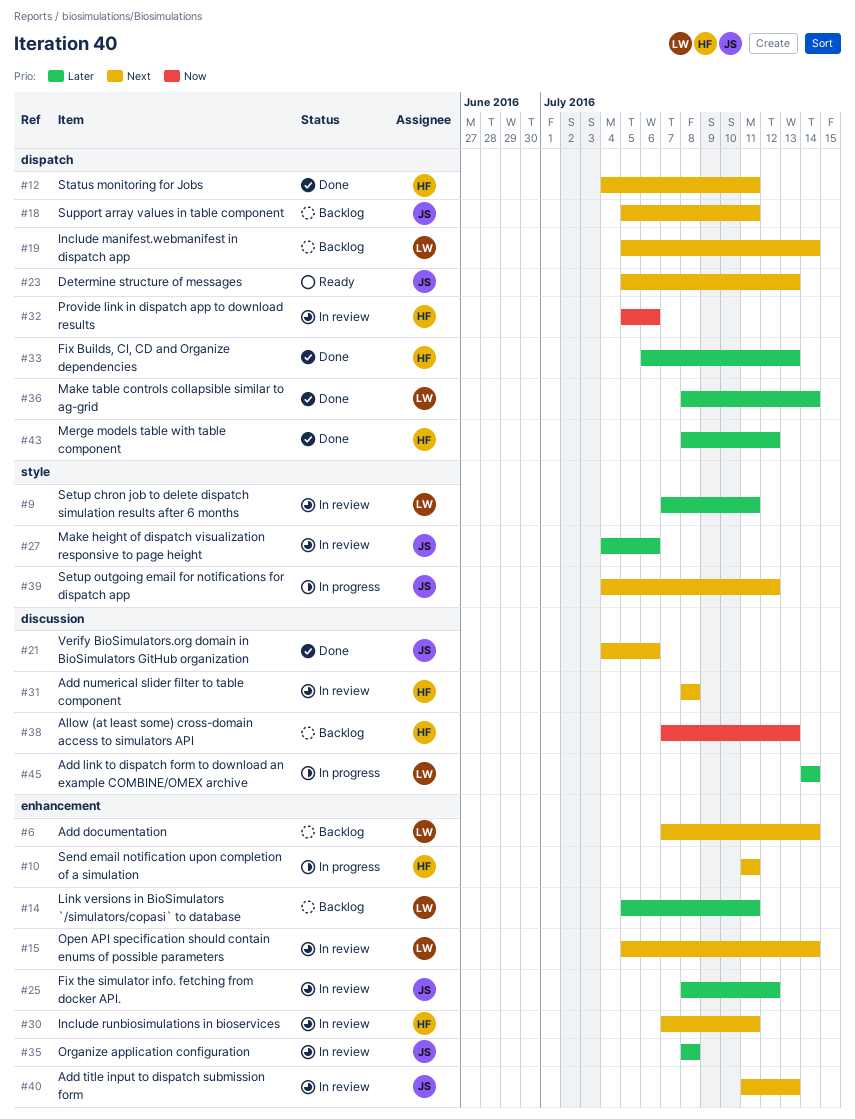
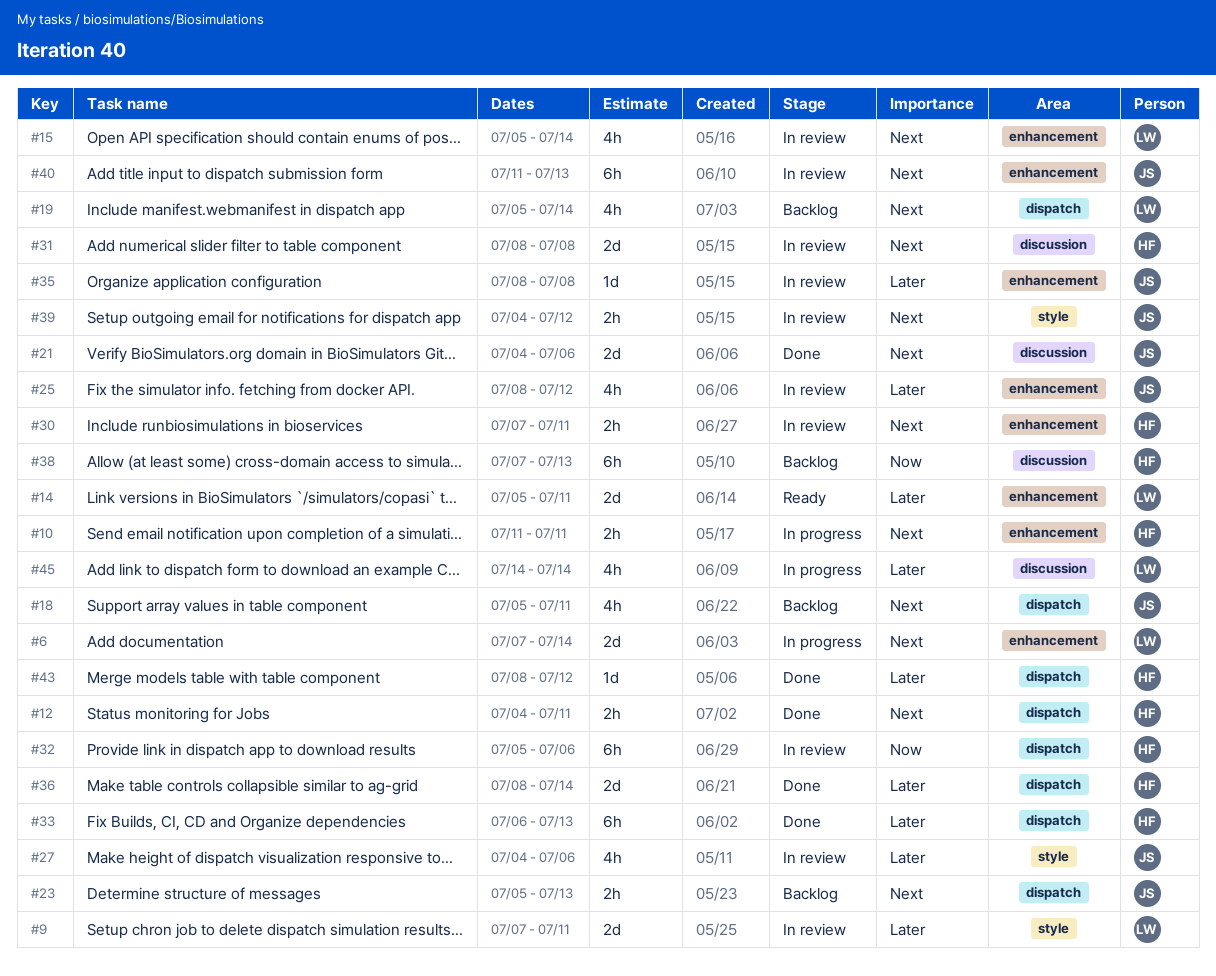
#6, status: Backlog -> In progress
#14, status: Backlog -> Ready
#23, status: Ready -> Backlog
#36, owner: LW -> HF
#39, status: In progress -> In review

